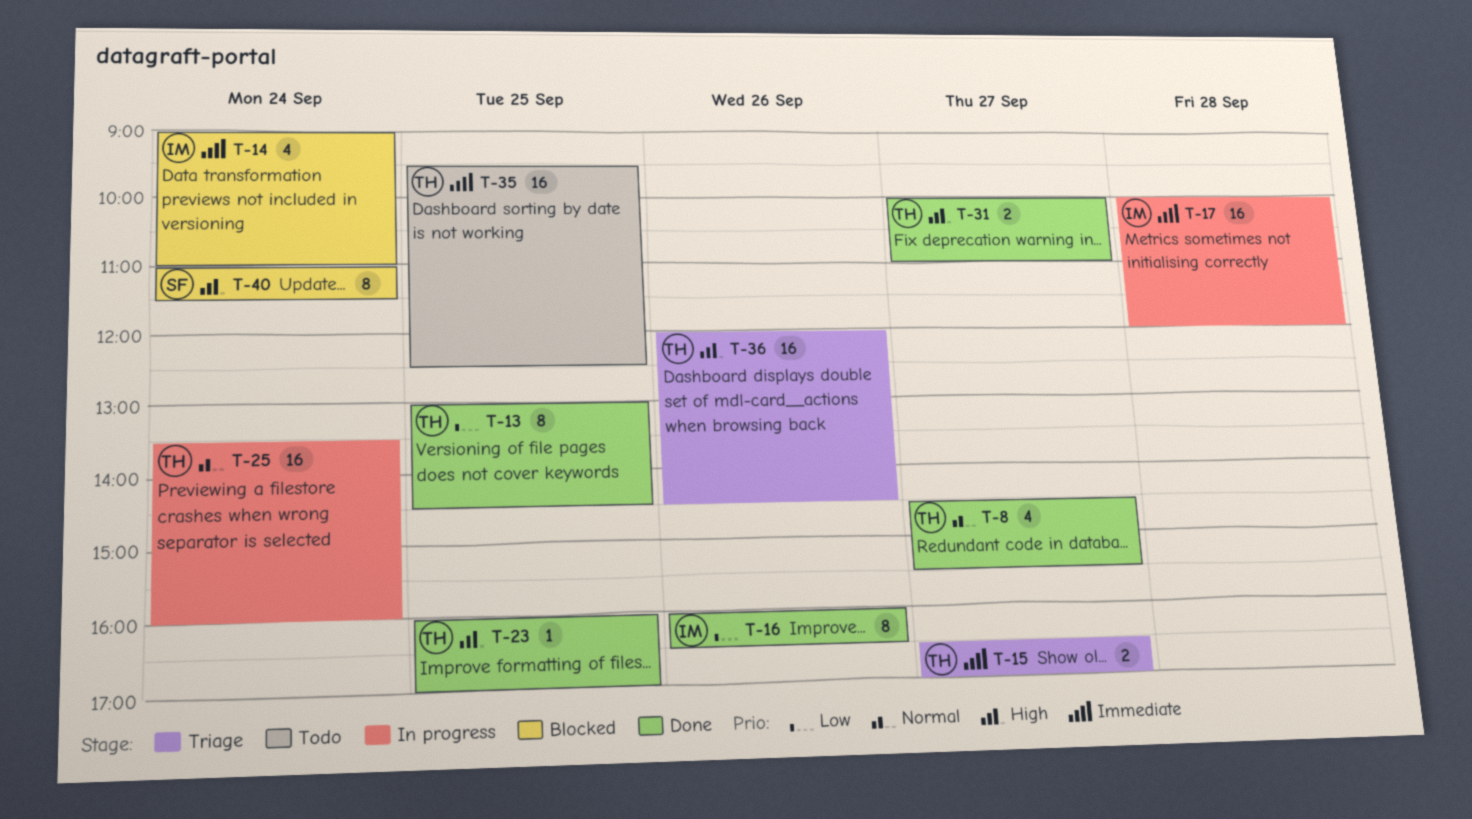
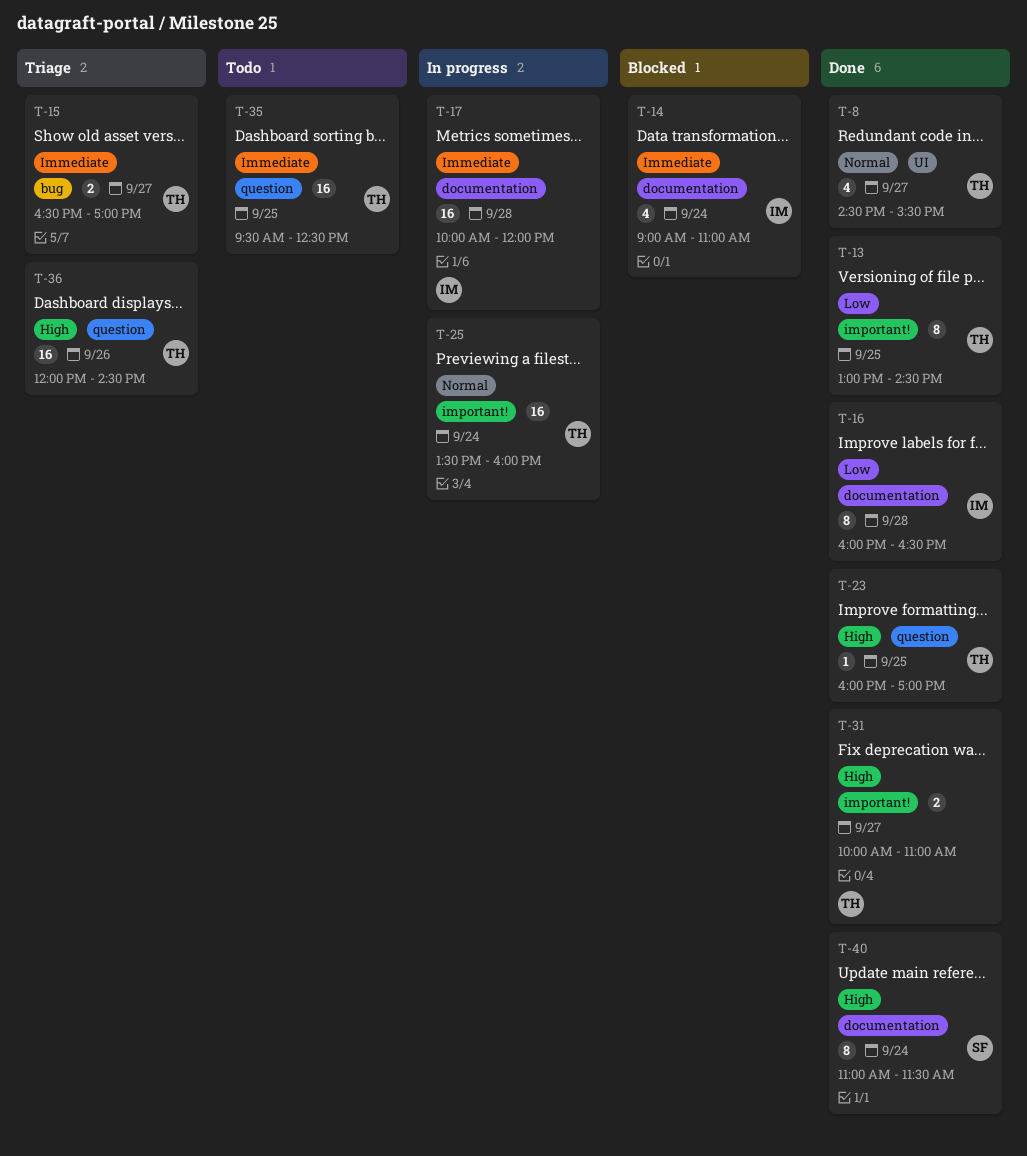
T-16, day: Sep 26 -> Sep 28
T-40, status: Blocked -> Done

